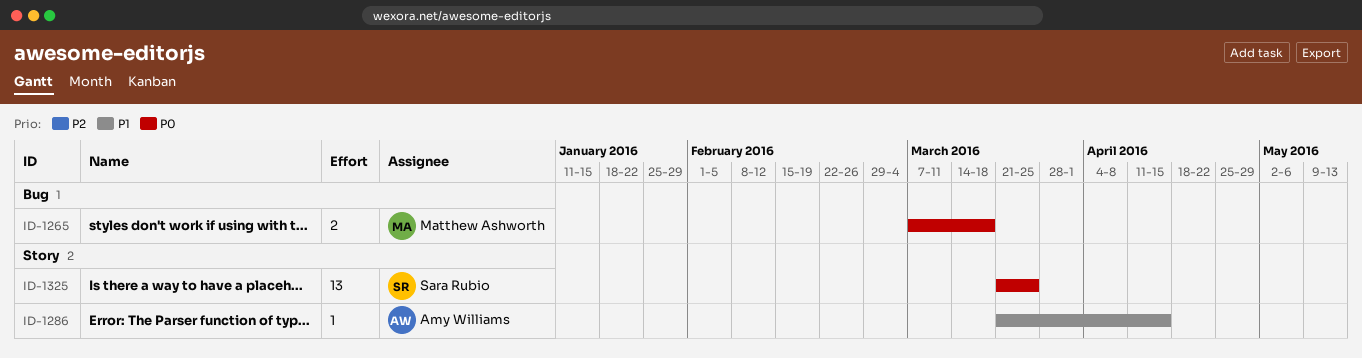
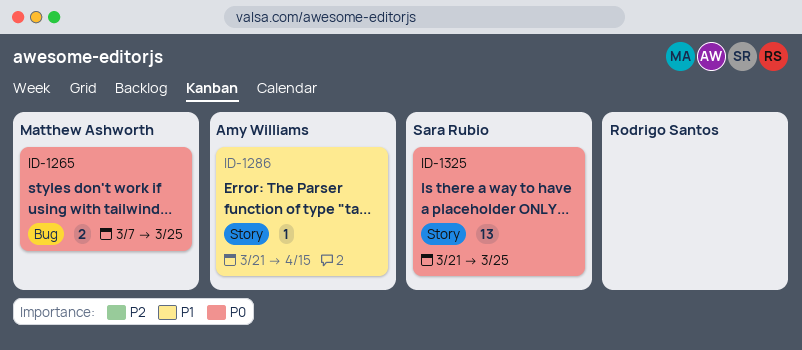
ID-1265, due: Mar 18 -> Mar 25

